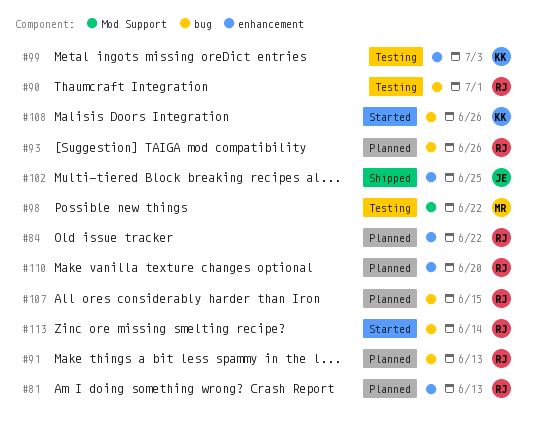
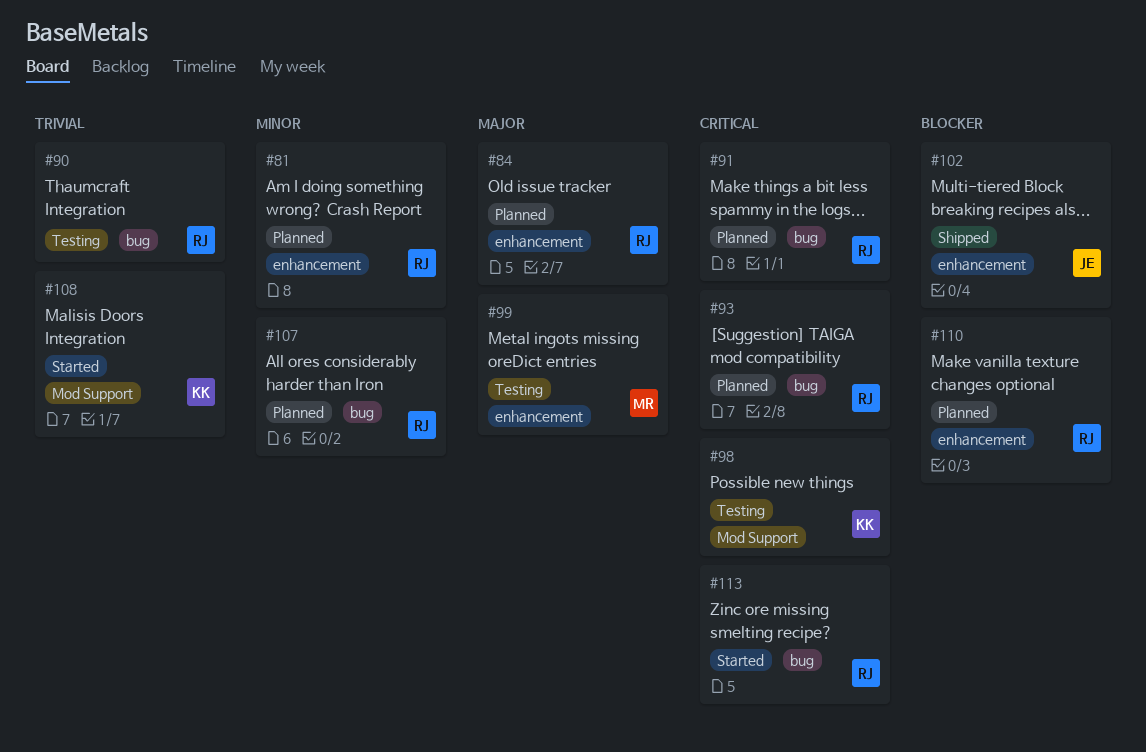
#98, owner: MR -> KK
#99, owner: KK -> MR
#108, label: bug -> Mod Support

